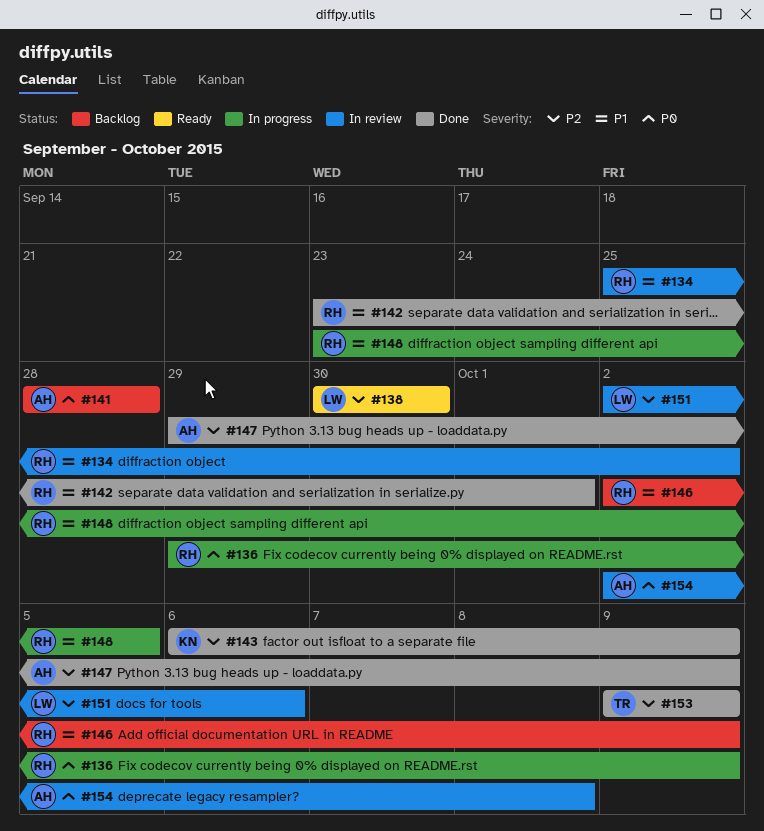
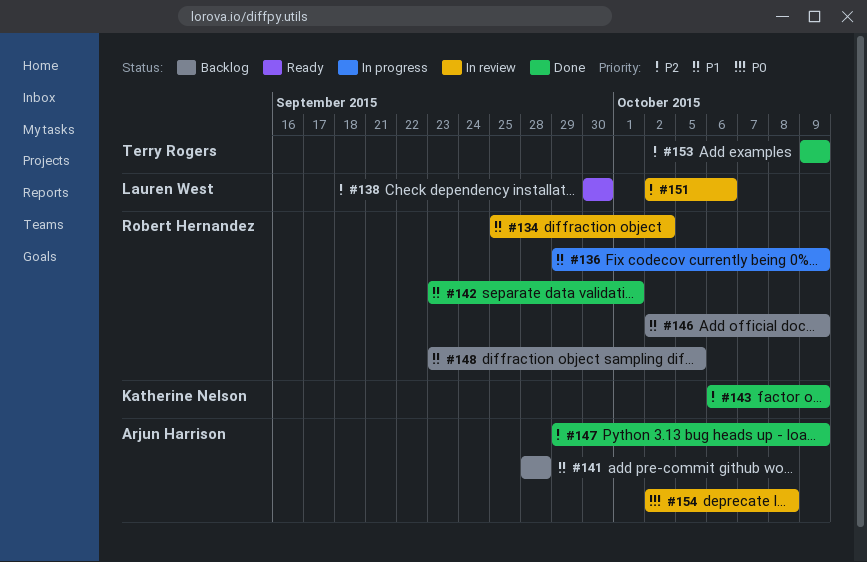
#136, priority: P0 -> P1
#141, priority: P0 -> P1
#148, status: In progress -> Backlog

